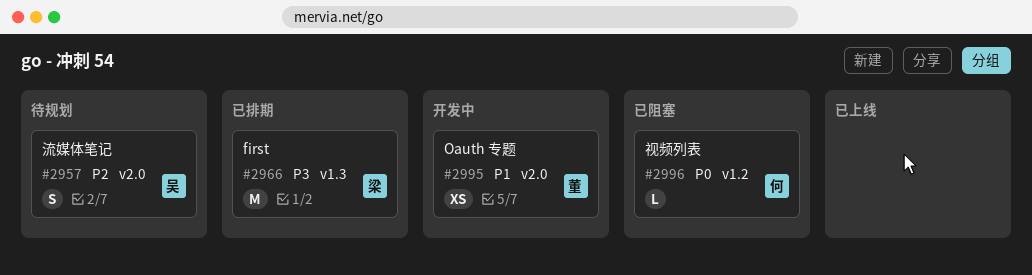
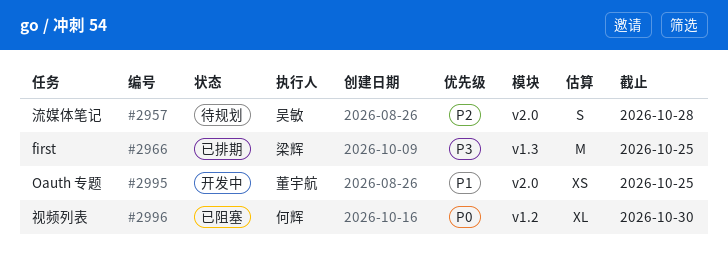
#2996, estimate: L -> XL

